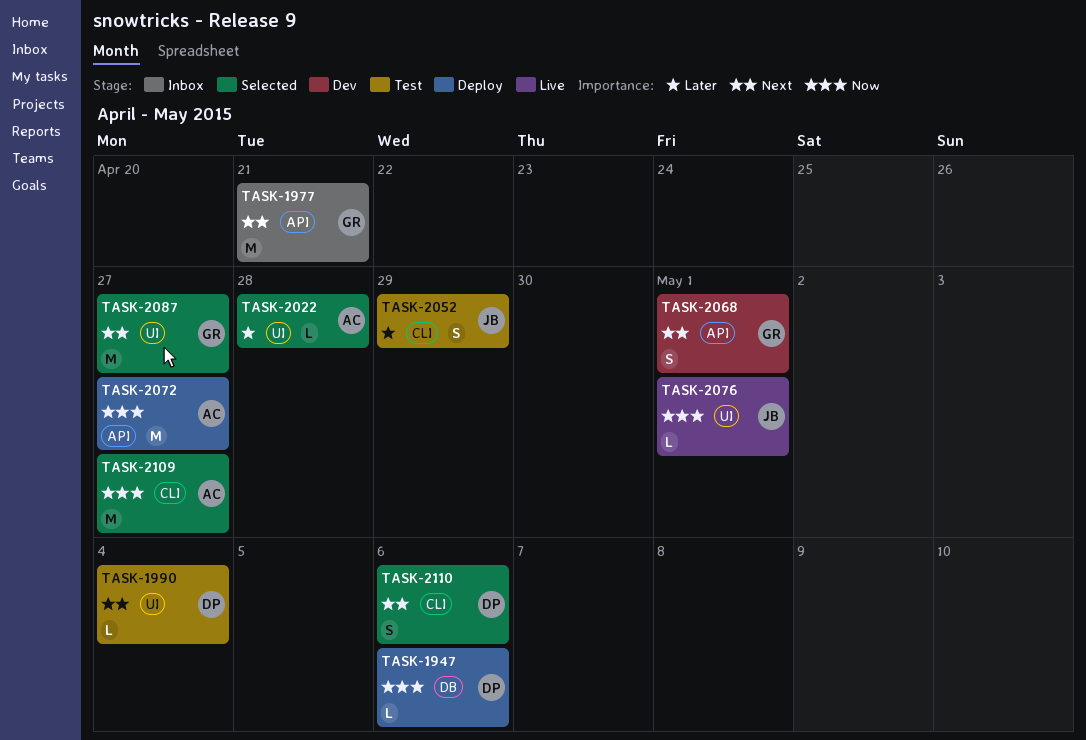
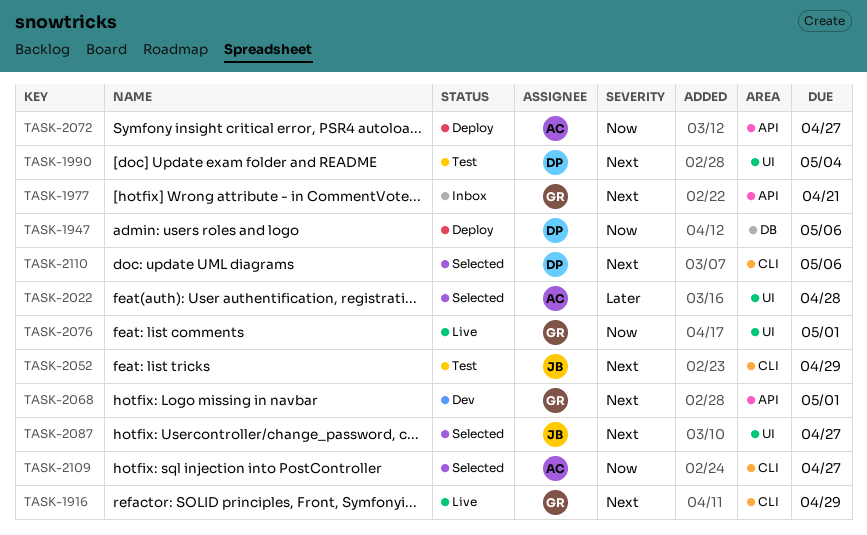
TASK-1916: none -> present
TASK-2052, priority: Later -> Next
TASK-2076, owner: JB -> GR
TASK-2087, owner: GR -> JB

